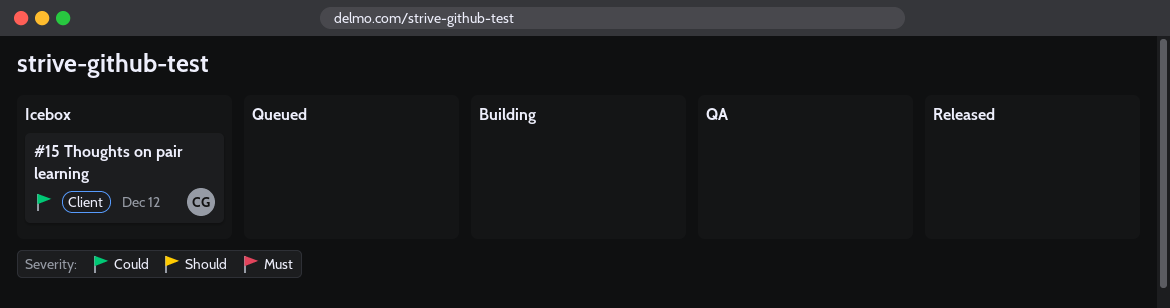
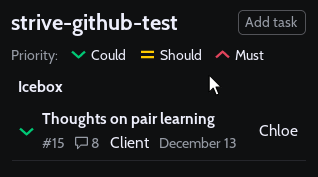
#15, due: Dec 12 -> Dec 13

